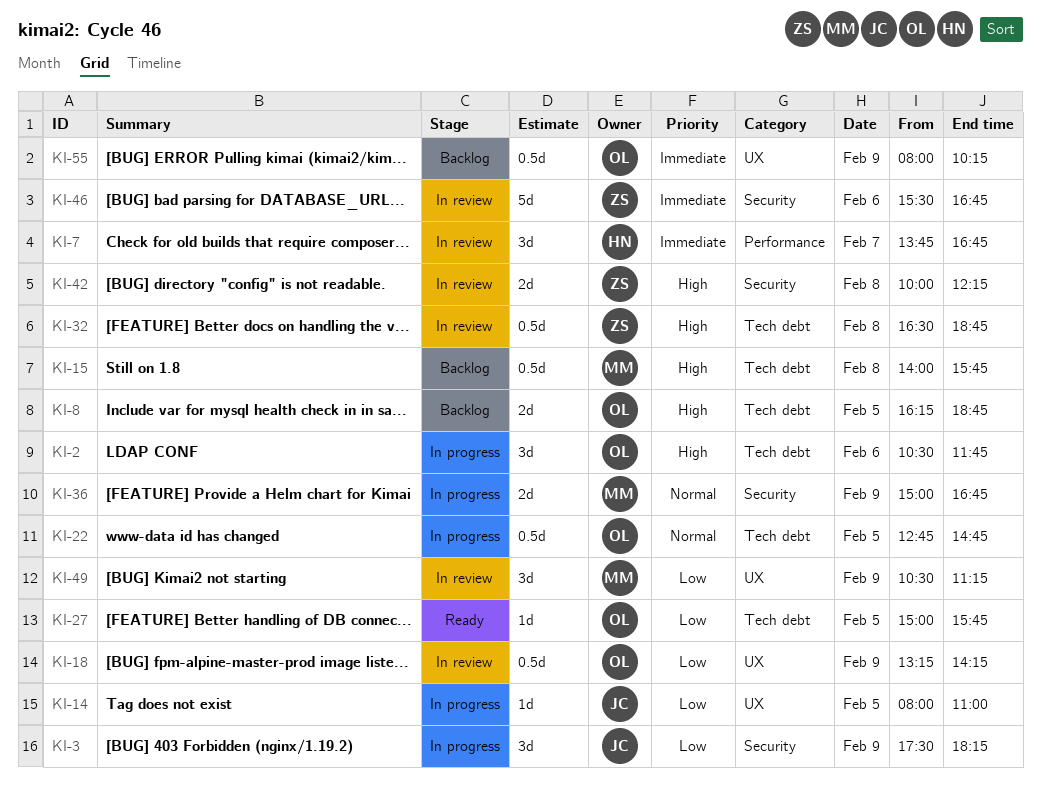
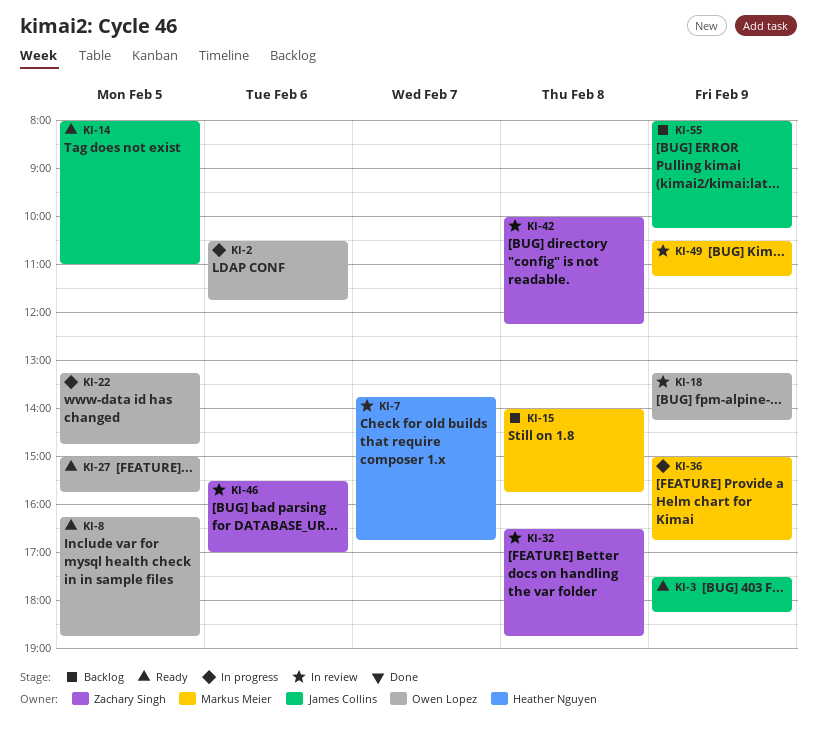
KI-3, status: In progress -> Ready
KI-8, status: Backlog -> Ready
KI-14, status: In progress -> Ready
KI-22, begins: 12:45 -> 13:15
KI-46, ends: 16:45 -> 17:00
KI-55, owner: Owen Lopez -> James Collins

